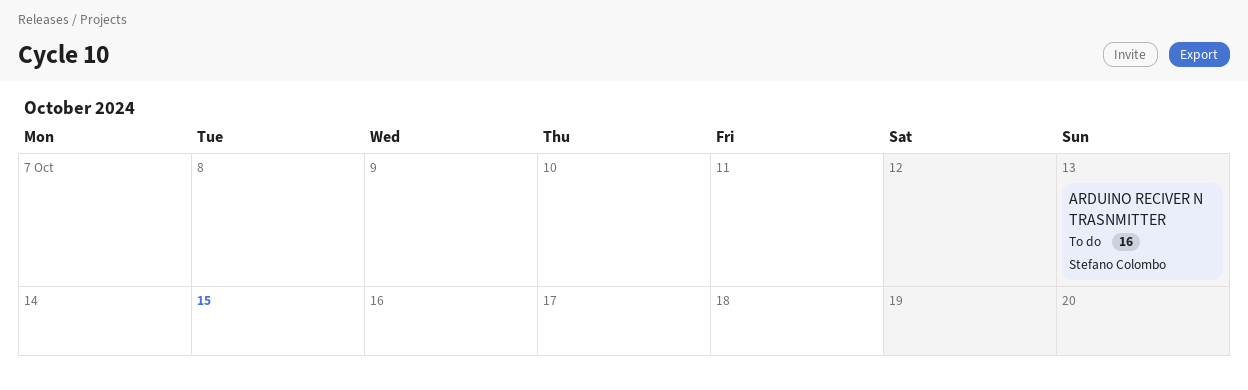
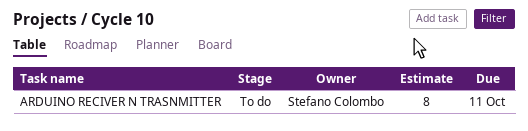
ARDUINO RECIVER N TRASNMITTER, estimate: 16 -> 8
ARDUINO RECIVER N TRASNMITTER, due: Oct 13 -> Oct 11

